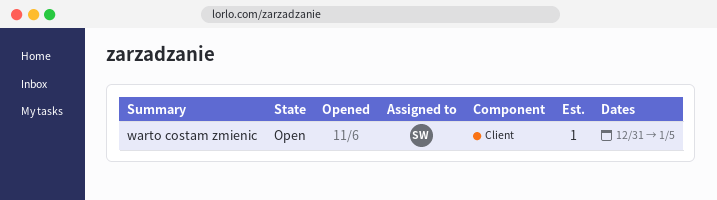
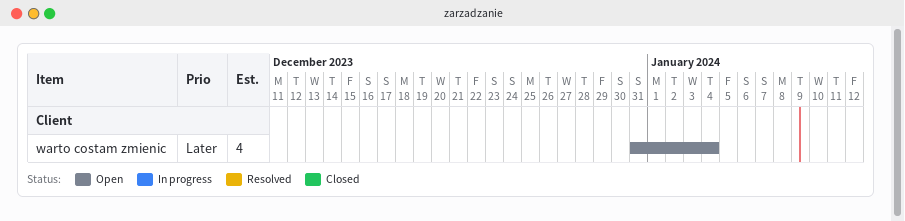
warto costam zmienic, estimate: 1 -> 4
warto costam zmienic, due: Jan 5 -> Jan 4

